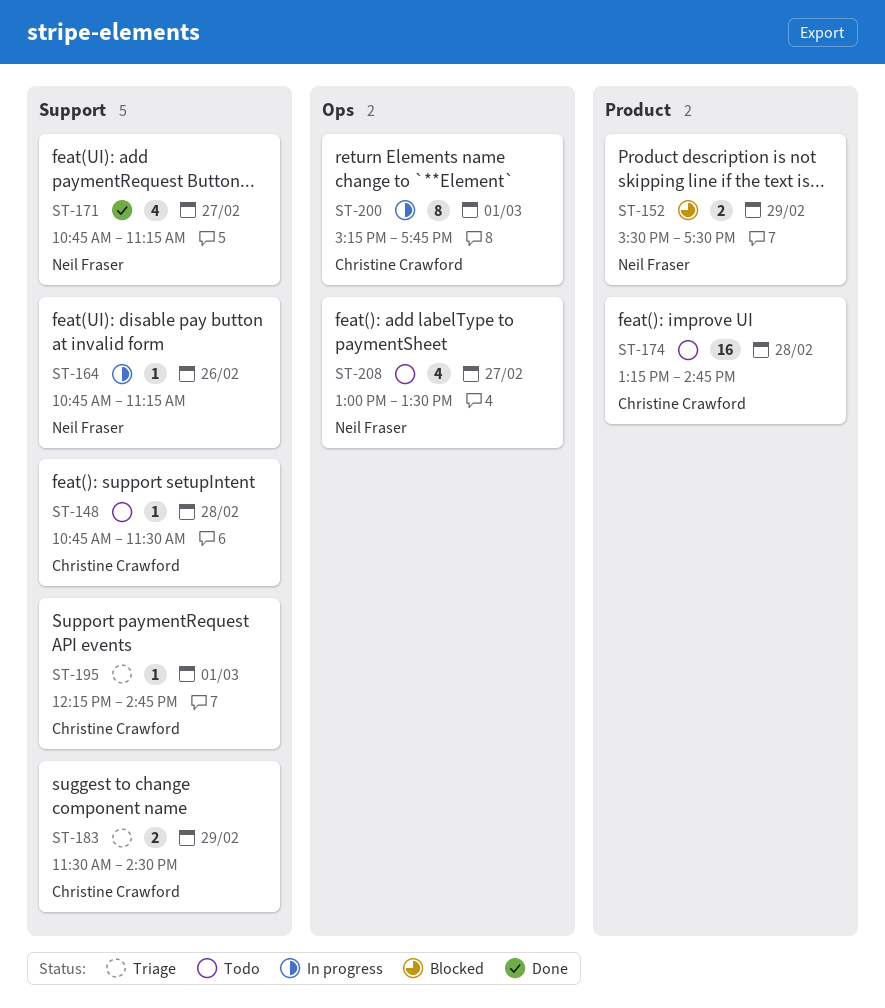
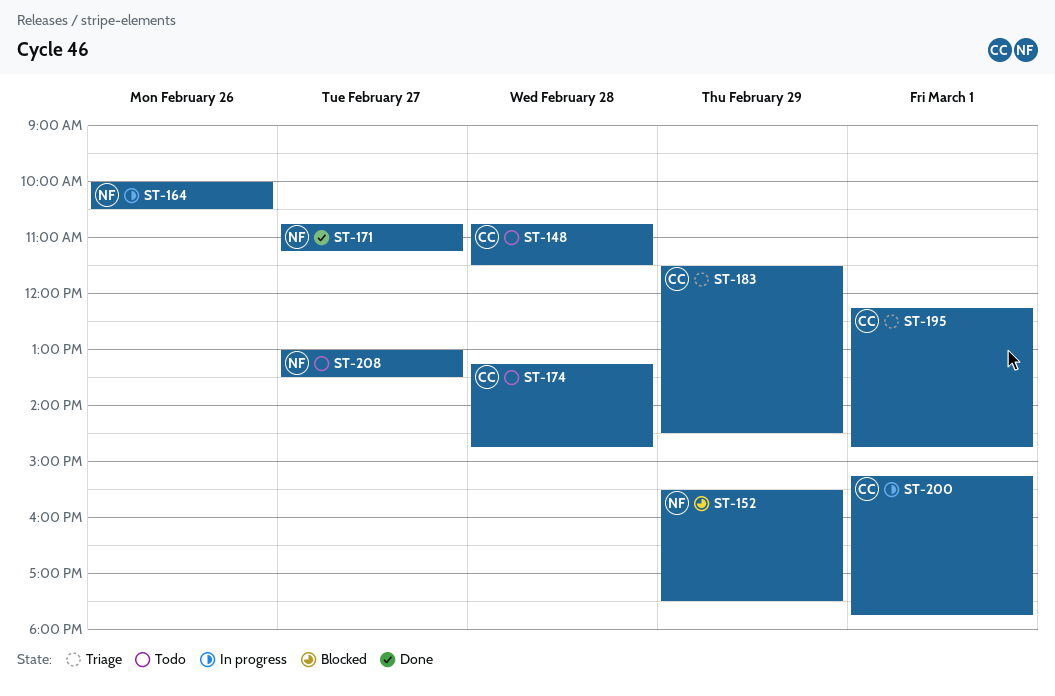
ST-164, begins: 10:45 -> 10:00
ST-164, ends: 11:15 -> 10:30

